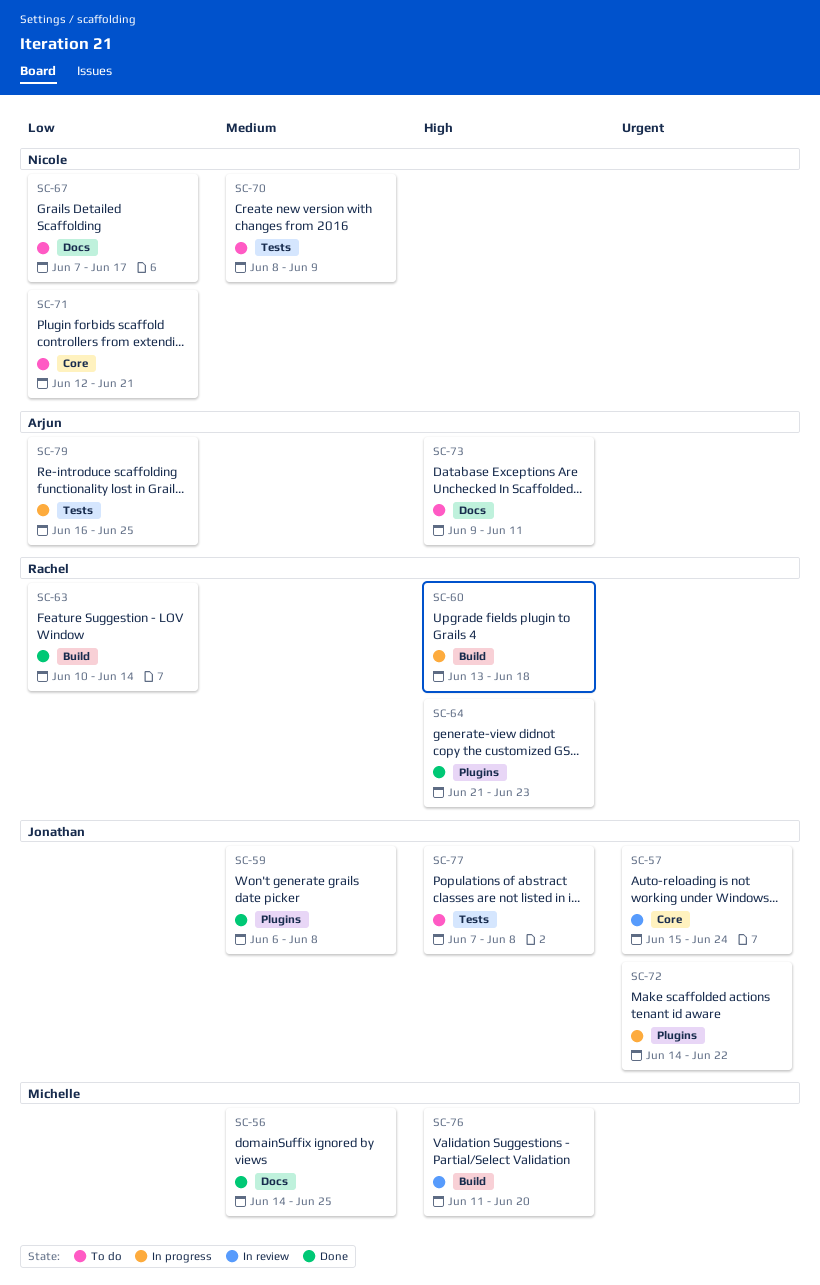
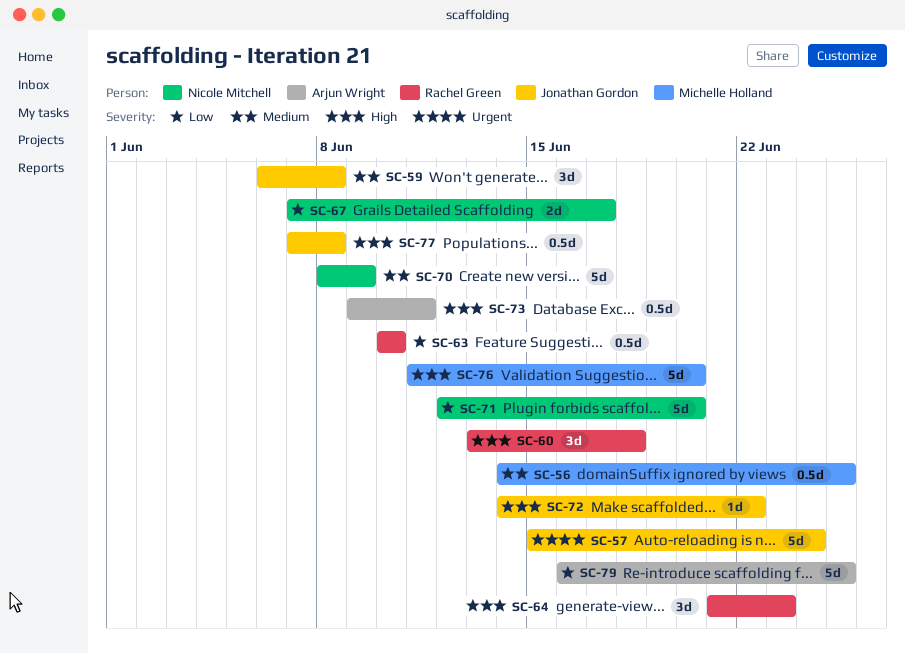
SC-63, due: Jun 14 -> Jun 10
SC-71, due: Jun 21 -> Jun 20
SC-72, priority: Urgent -> High

